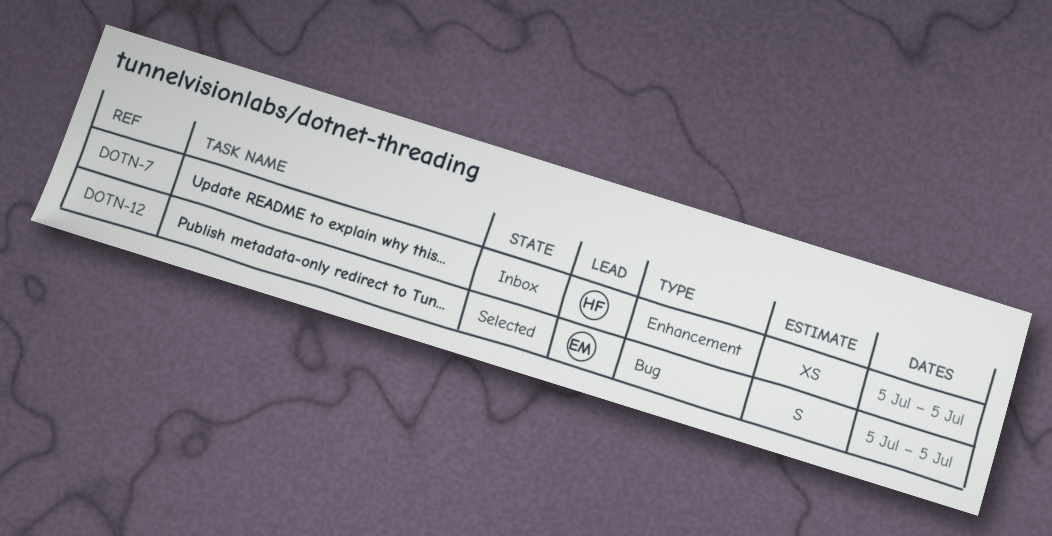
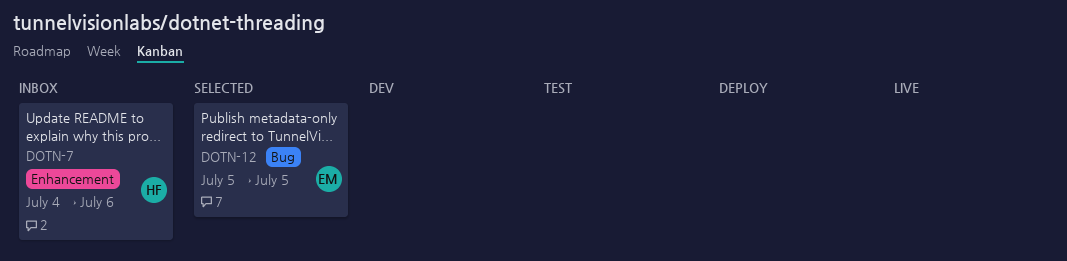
DOTN-7, start: Jul 5 -> Jul 4
DOTN-7, due: Jul 5 -> Jul 6

